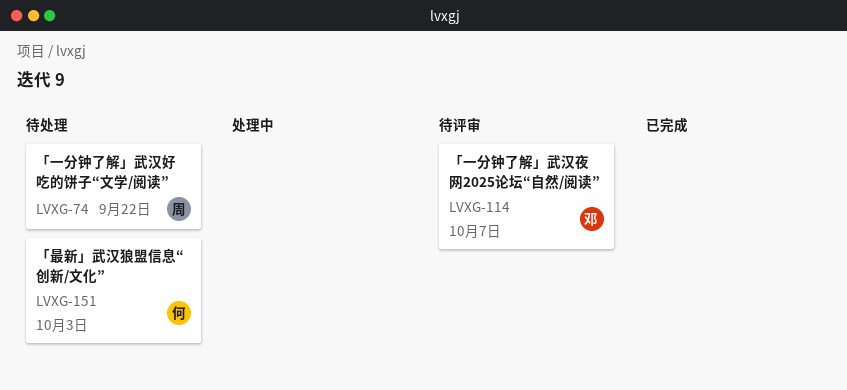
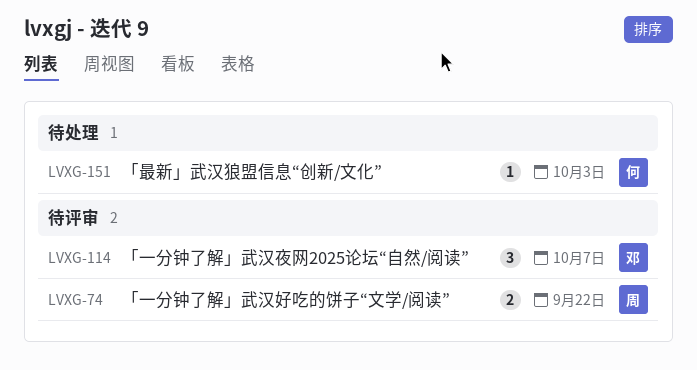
LVXG-74, status: 待处理 -> 待评审

